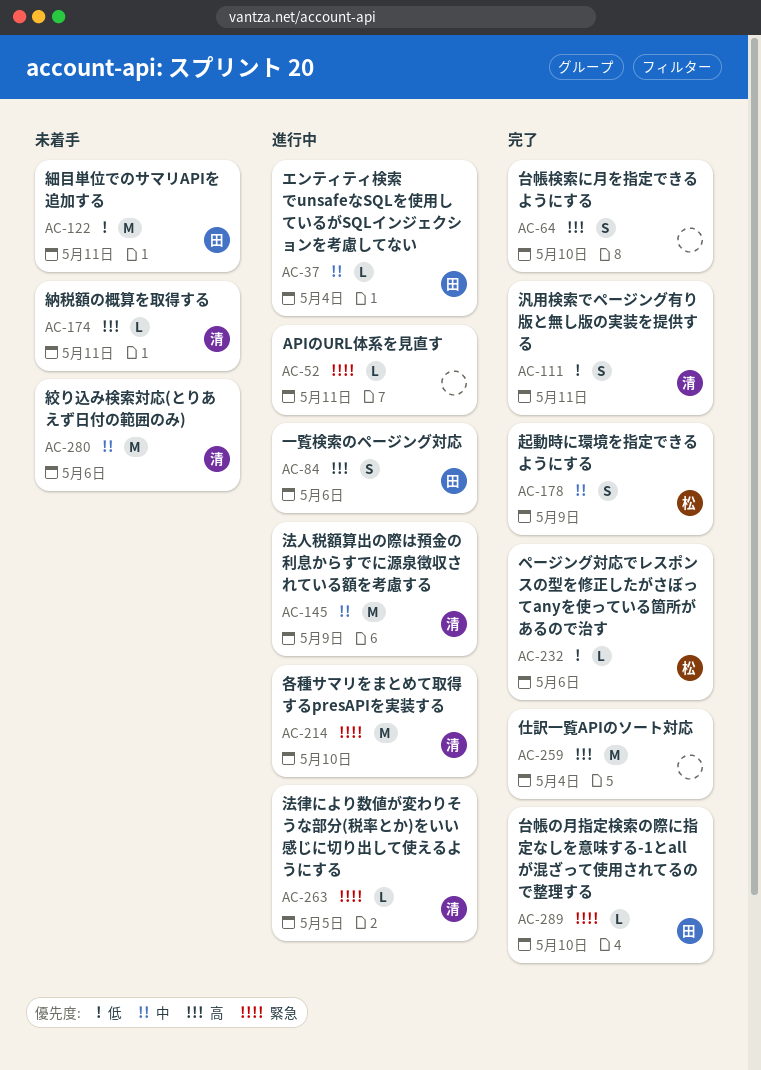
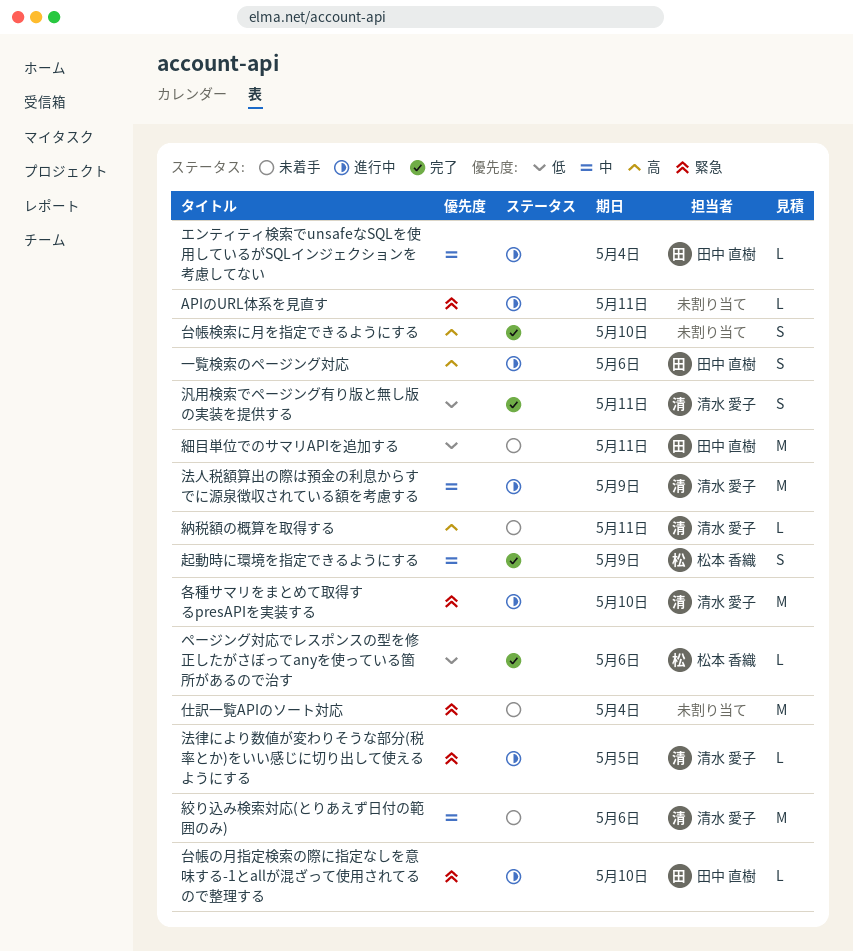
仕訳一覧APIのソート対応, status: 完了 -> 未着手
仕訳一覧APIのソート対応, priority: 高 -> 緊急
台帳の月指定検索の際に指定なしを意味する-1とallが混ざって使用されてるので整理する, status: 完了 -> 進行中

